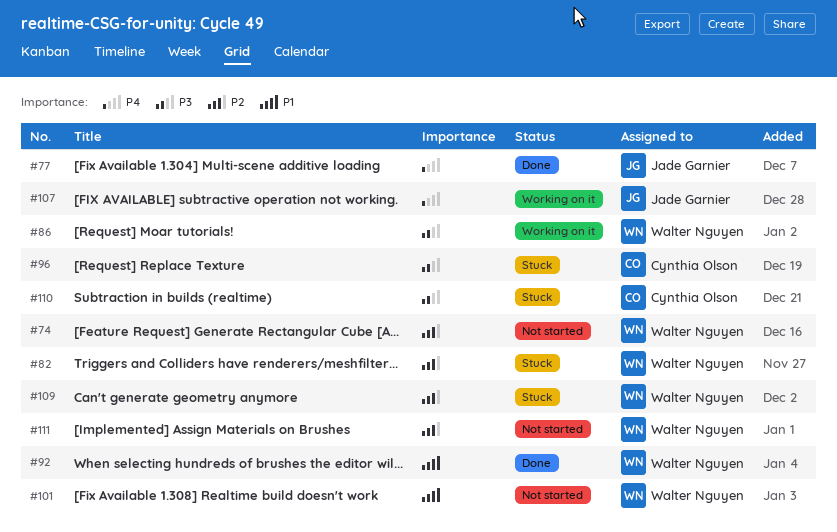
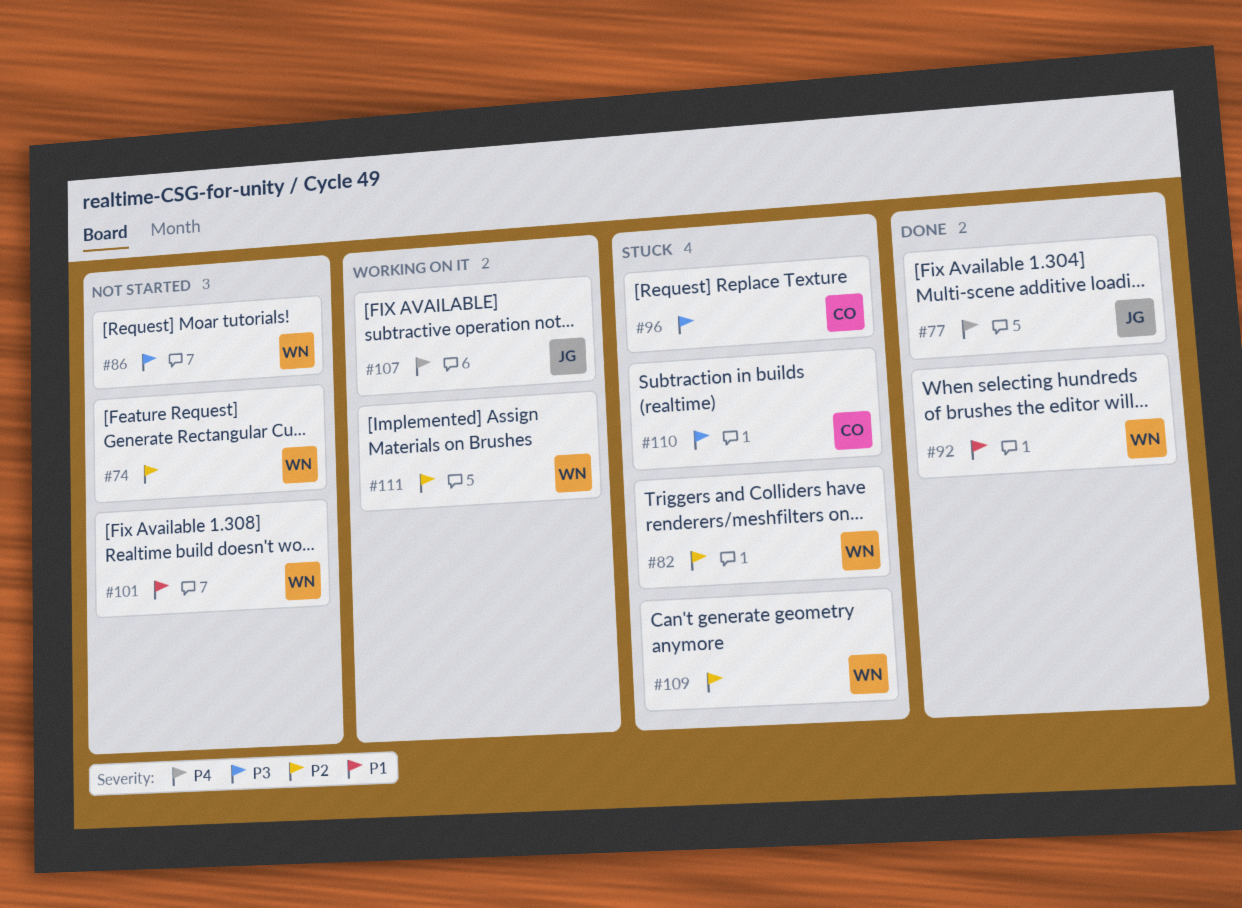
#86, status: Working on it -> Not started
#111, status: Not started -> Working on it

